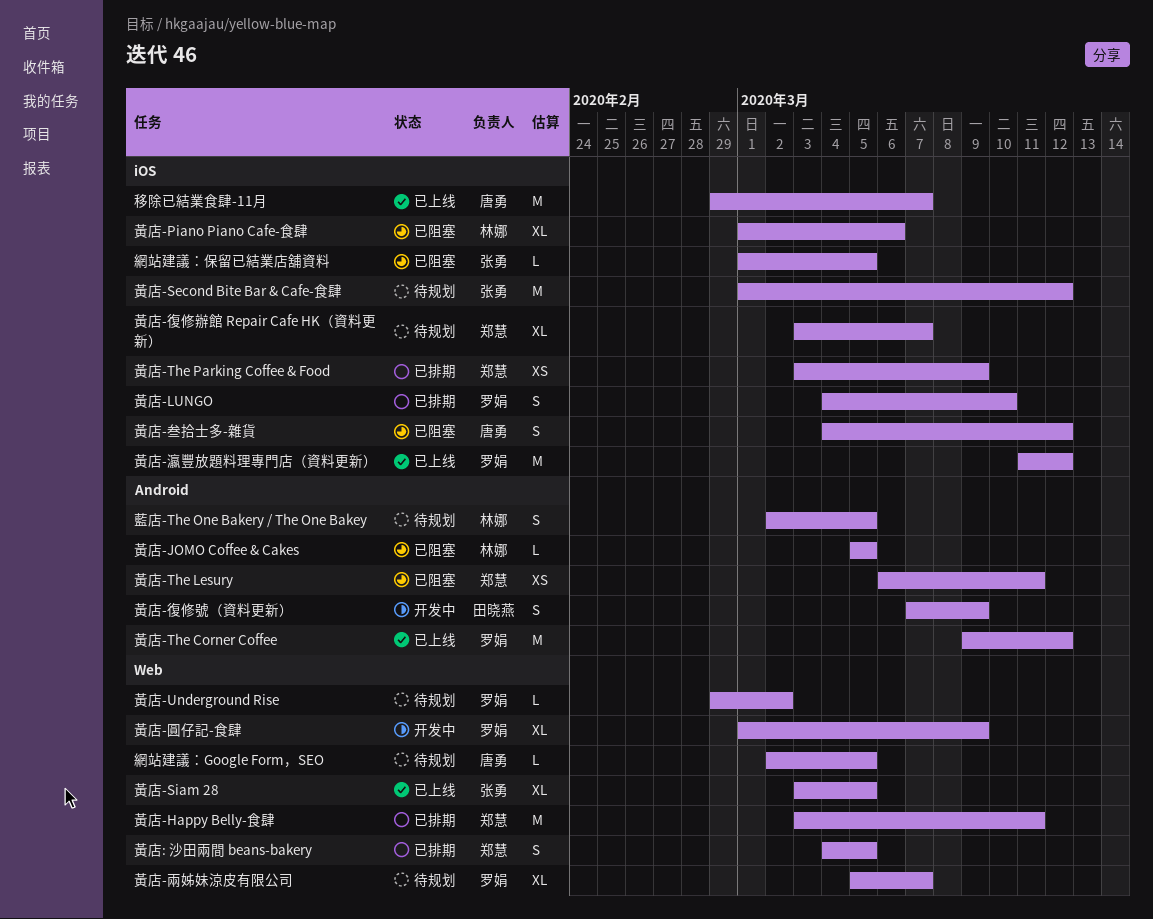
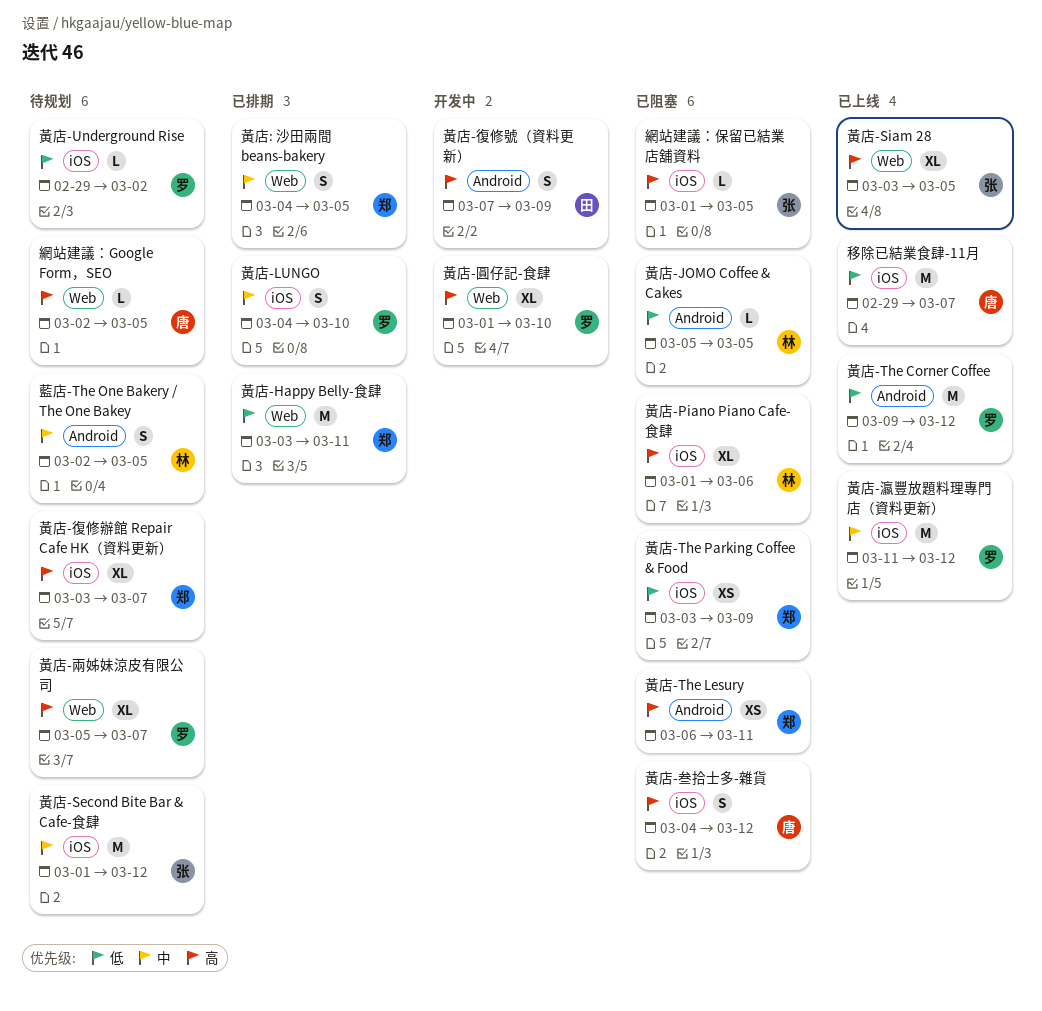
黃店-The Parking Coffee & Food, status: 已排期 -> 已阻塞
黃店-Underground Rise, label: Web -> iOS
黃店-圓仔記-食肆, due: Mar 9 -> Mar 10

